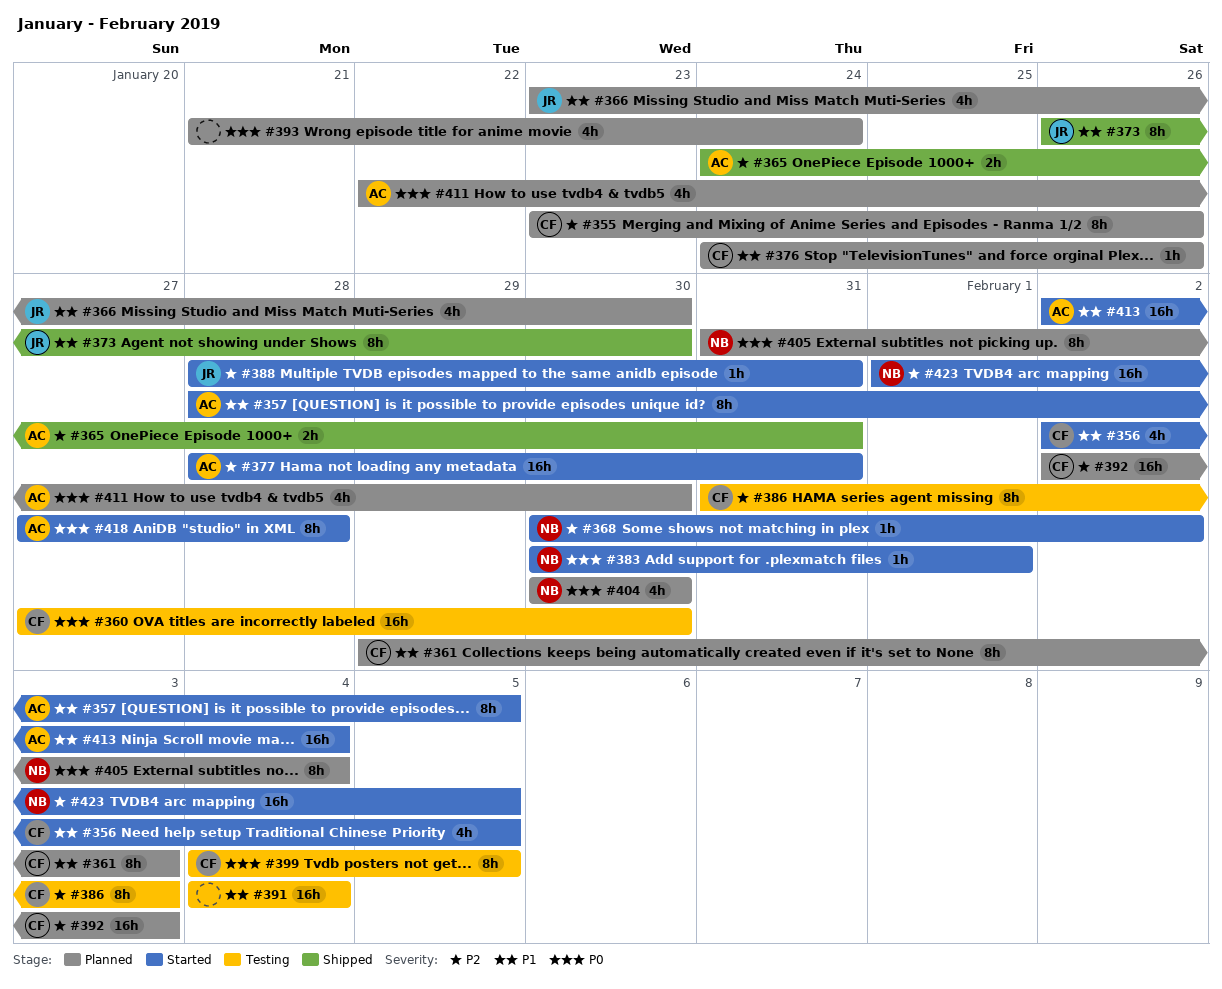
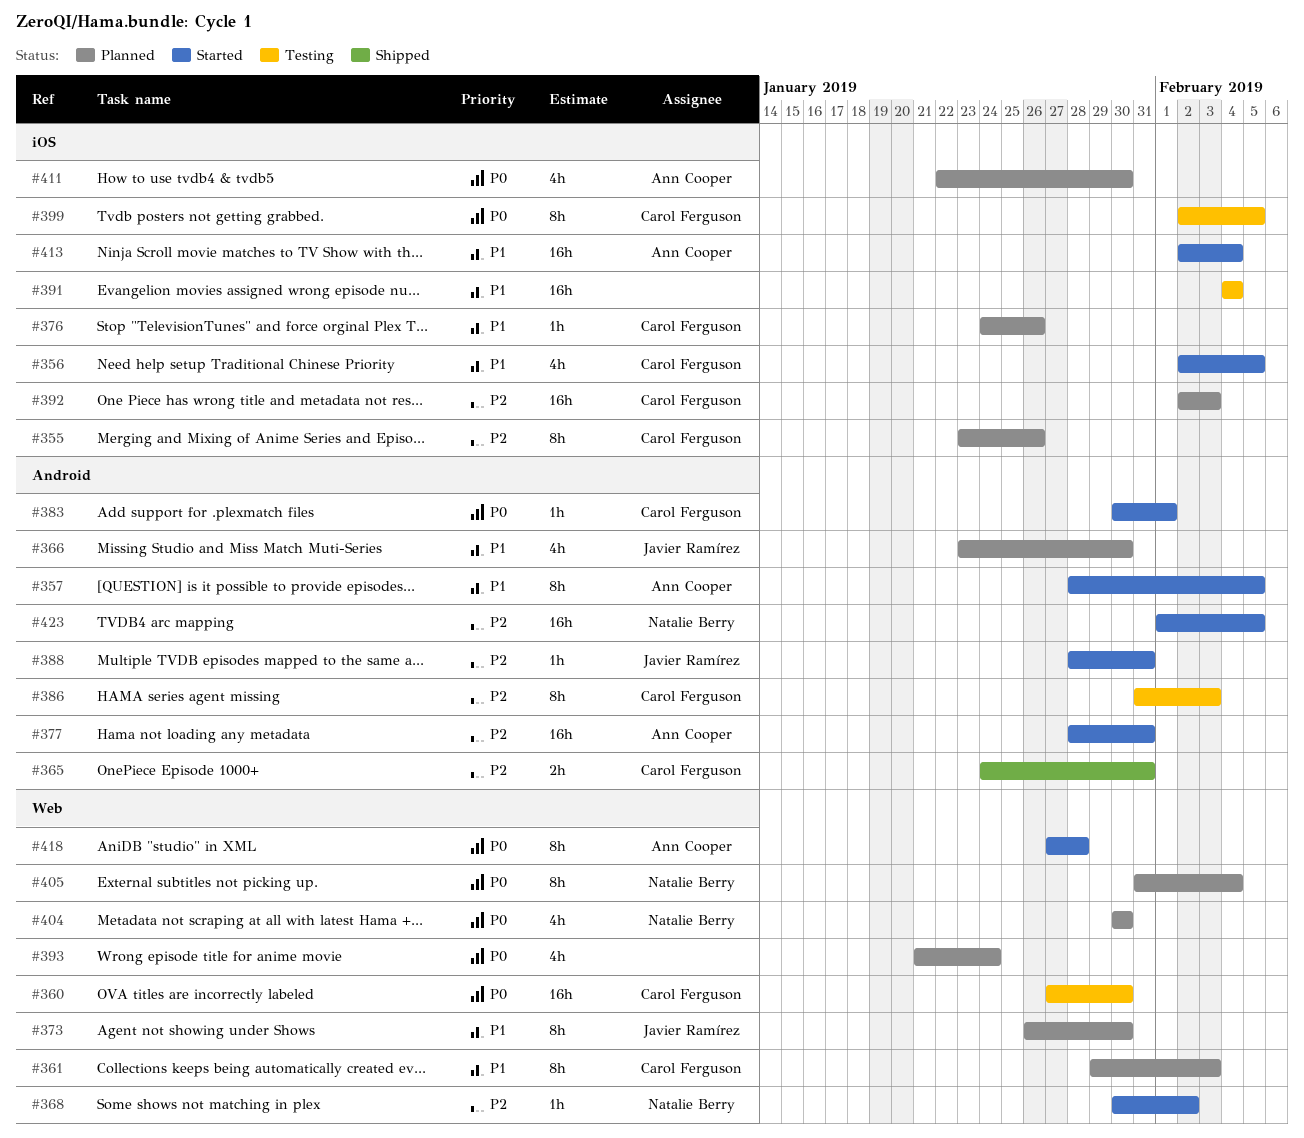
#365, owner: Ann Cooper -> Carol Ferguson
#373, status: Shipped -> Planned
#383, owner: Natalie Berry -> Carol Ferguson
#399, start: Feb 4 -> Feb 2

